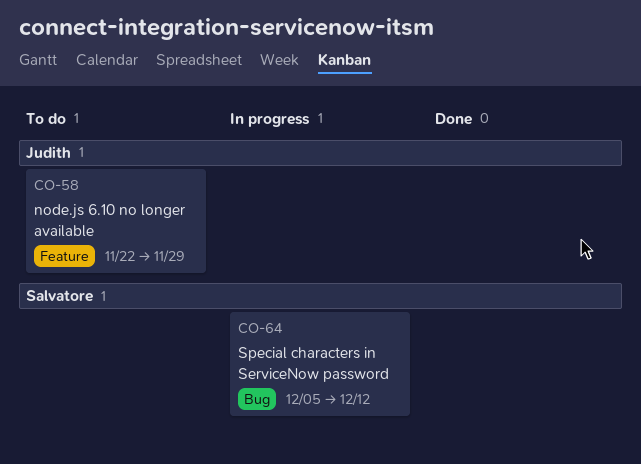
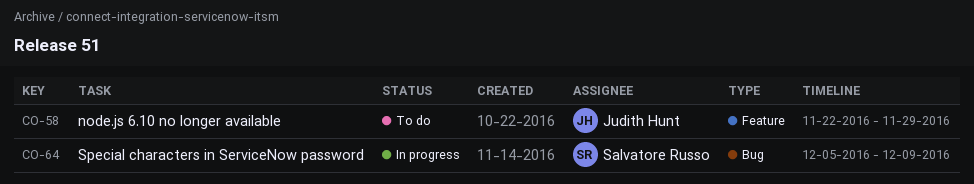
CO-64, due: Dec 12 -> Dec 9

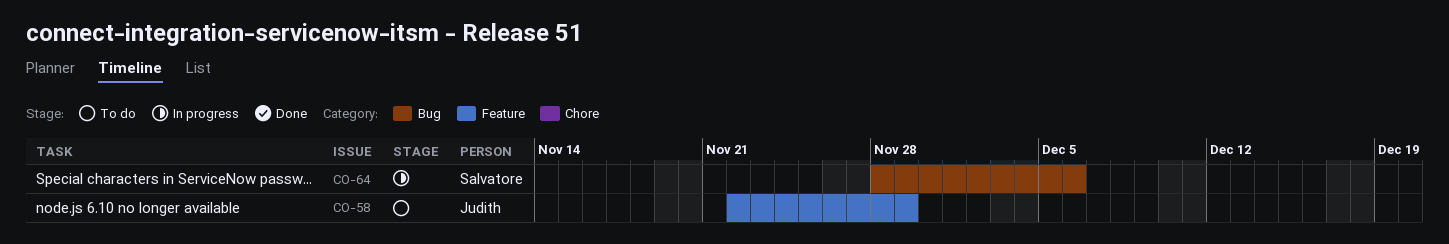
CO-64, start: Dec 5 -> Nov 28
CO-64, due: Dec 9 -> Dec 6

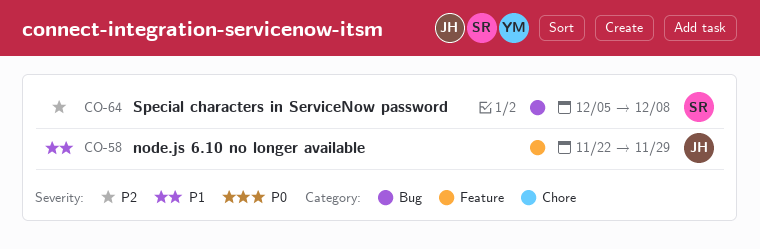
CO-64, start: Nov 28 -> Dec 5
CO-64, due: Dec 6 -> Dec 8

